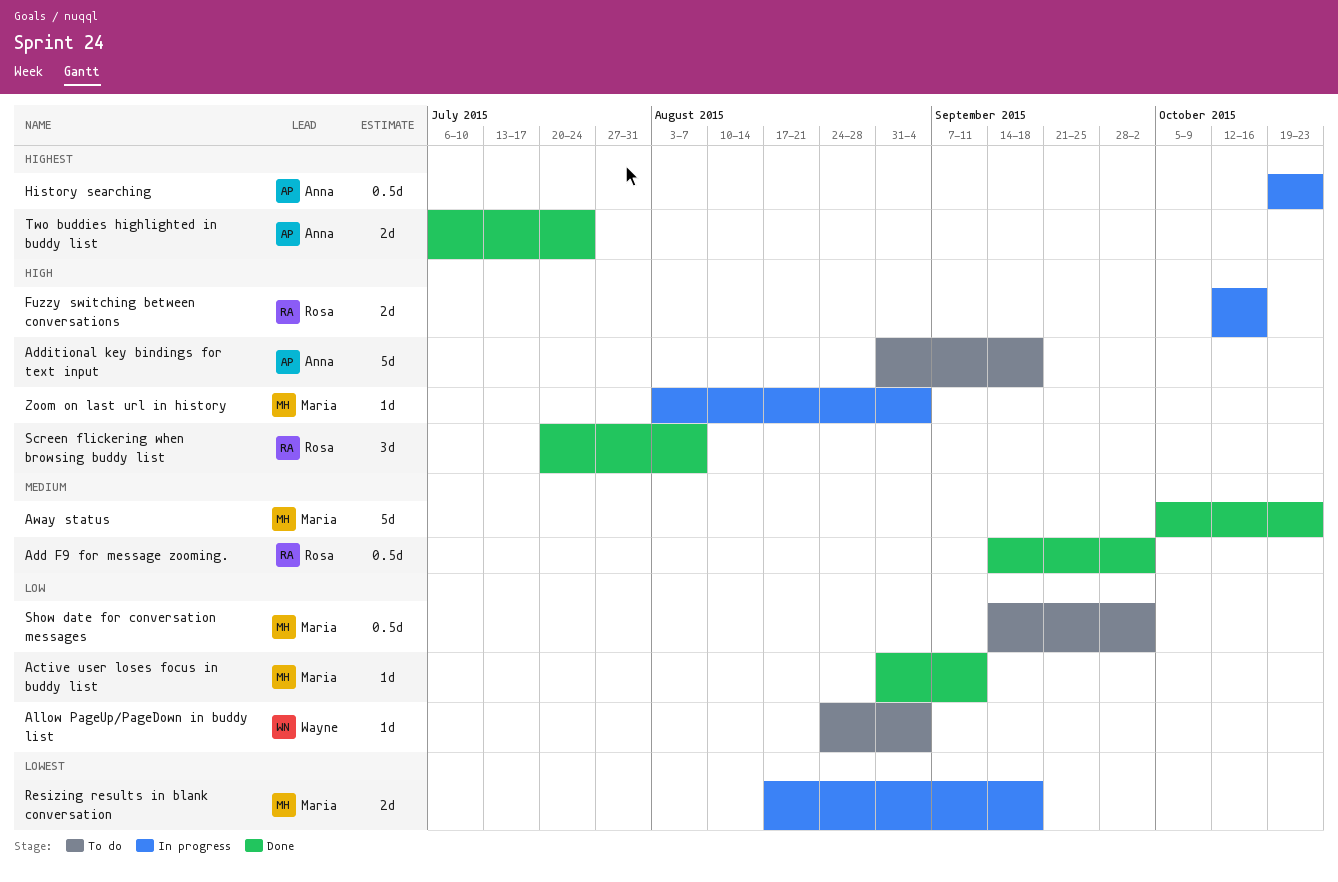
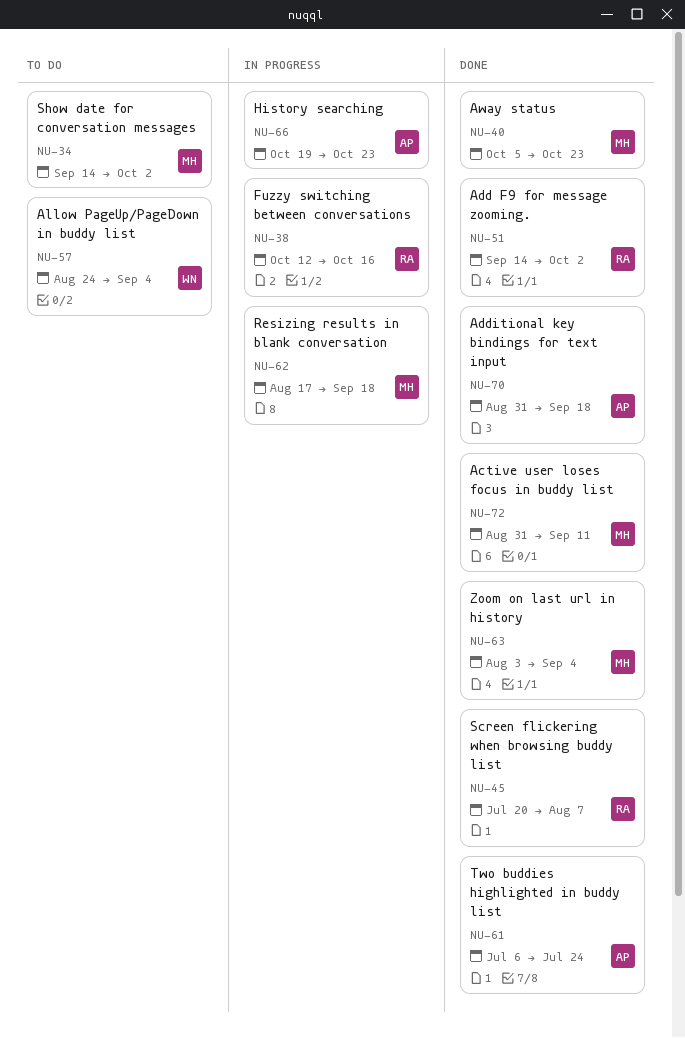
Additional key bindings for text input, status: To do -> Done
Zoom on last url in history, status: In progress -> Done

